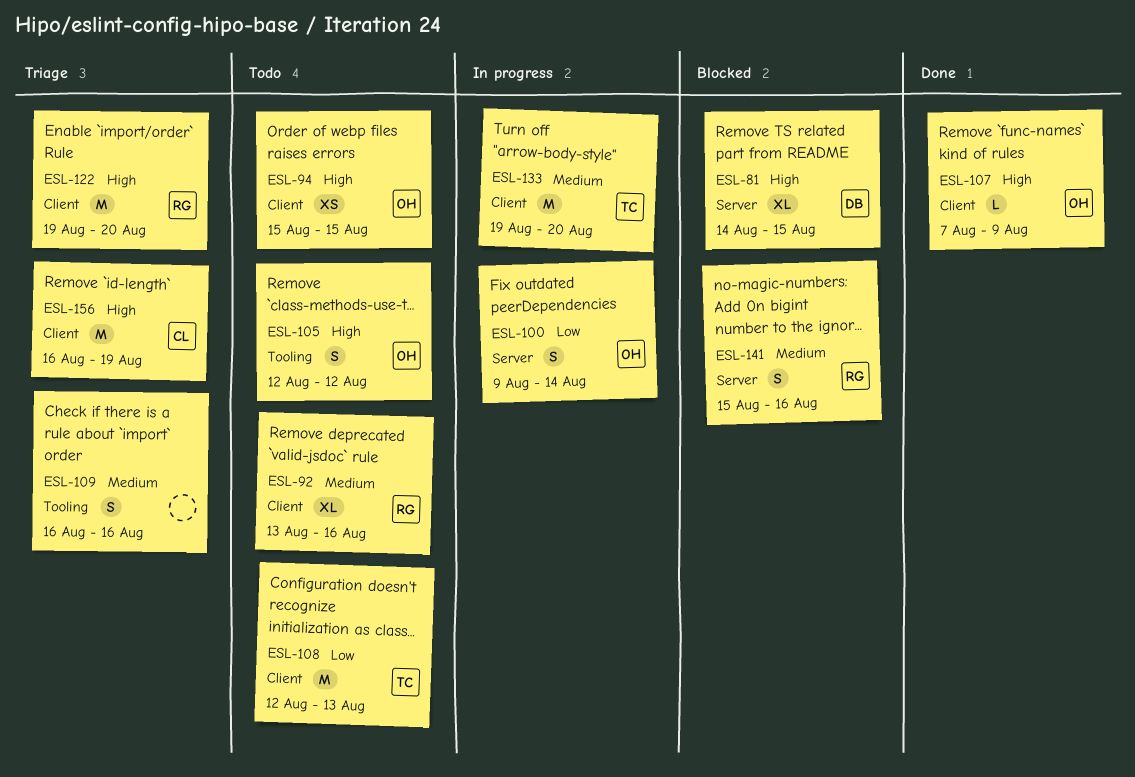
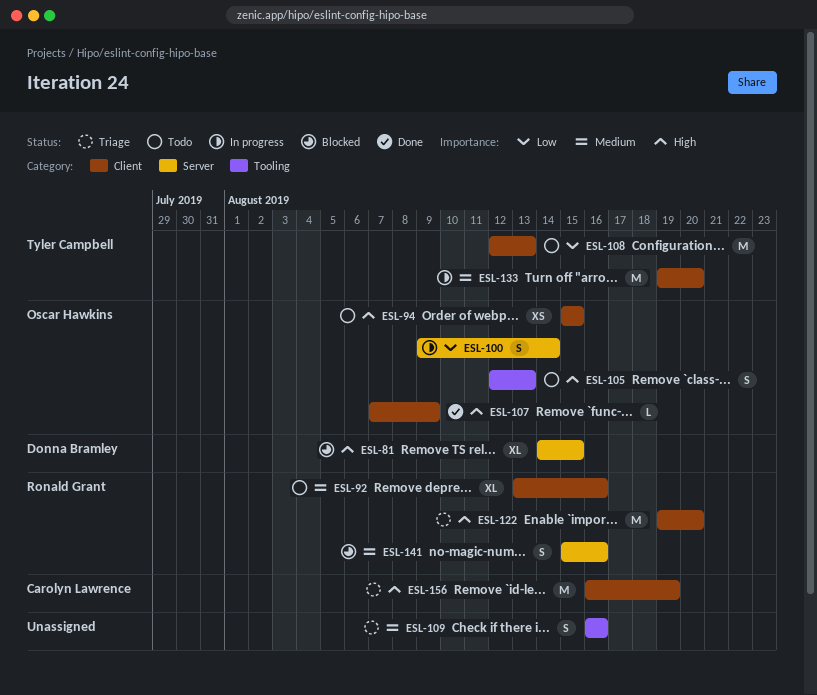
ESL-105, due: Aug 12 -> Aug 13

